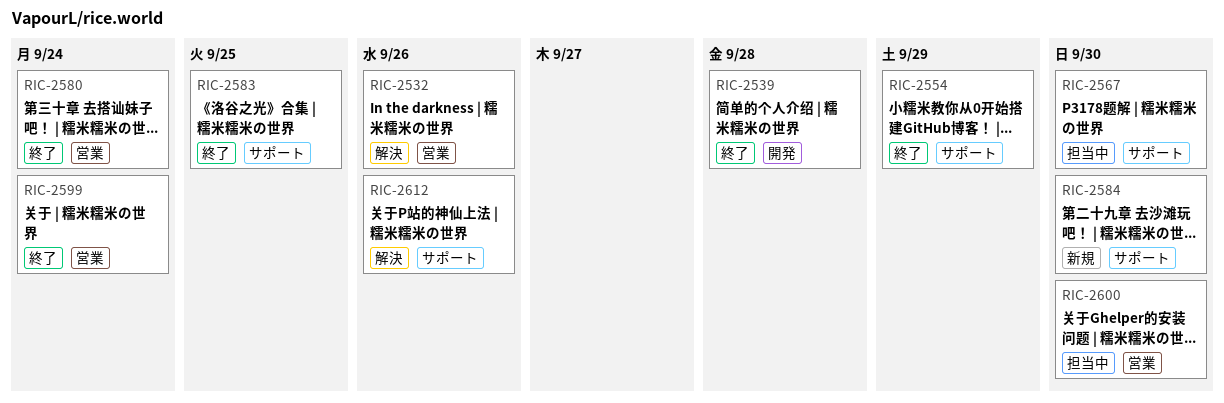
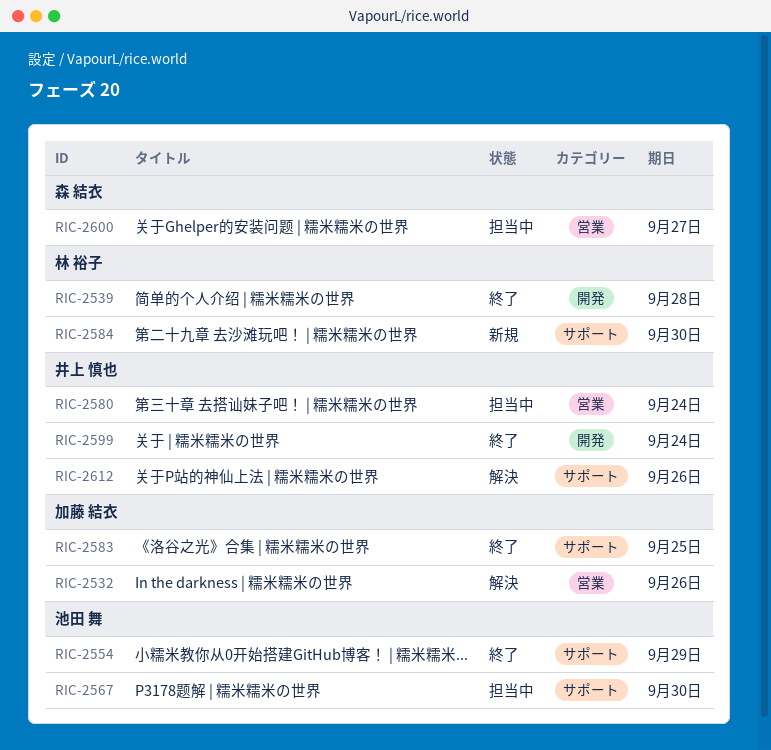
RIC-2580, status: 終了 -> 担当中
RIC-2599, label: 営業 -> 開発
RIC-2600, due: Sep 30 -> Sep 27

